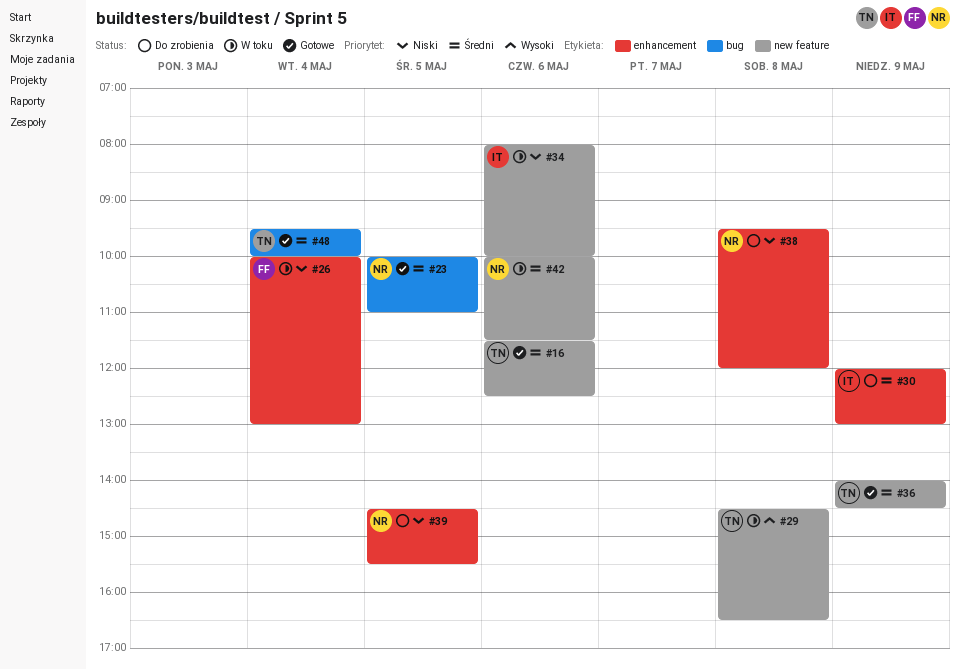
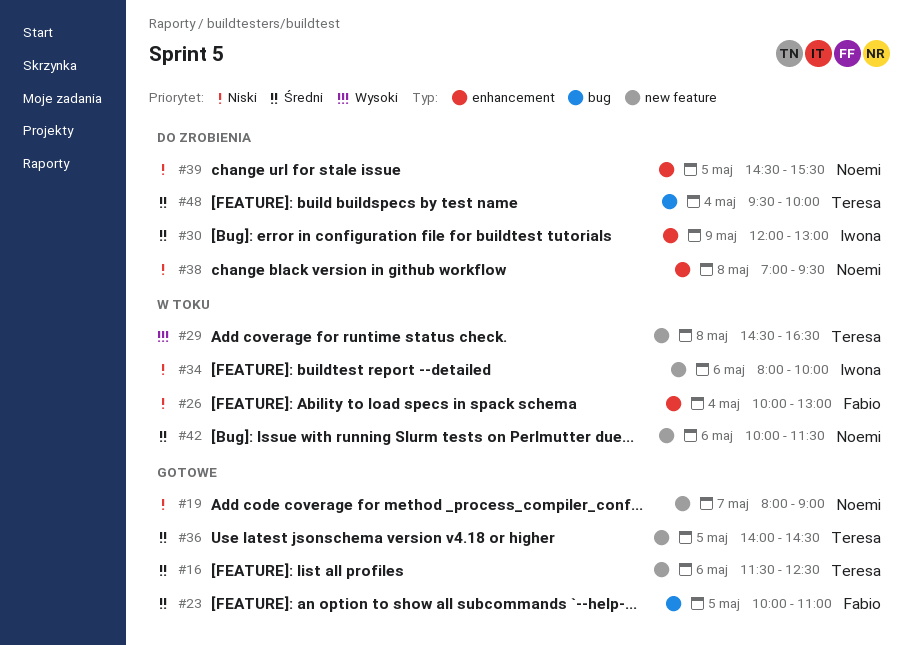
#19: none -> present
#23, owner: Noemi -> Fabio
#36, day: May 9 -> May 5
#38, begins: 09:30 -> 07:00
#38, ends: 12:00 -> 09:30
#48, status: Gotowe -> Do zrobienia

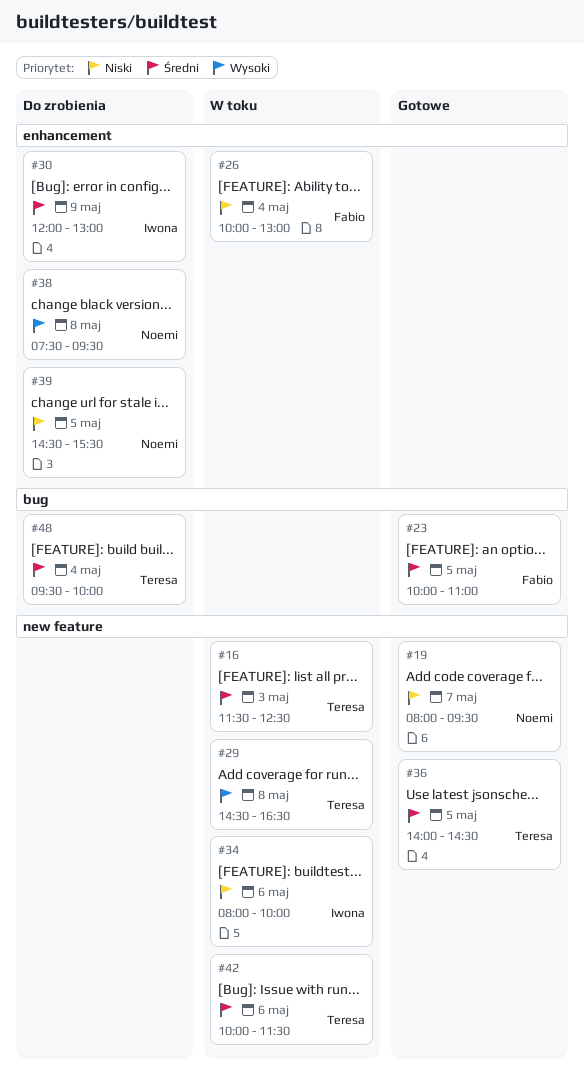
#16, status: Gotowe -> W toku
#16, day: May 6 -> May 3
#19, ends: 09:00 -> 09:30
#38, priority: Niski -> Wysoki
#38, begins: 07:00 -> 07:30
#42, owner: Noemi -> Teresa

